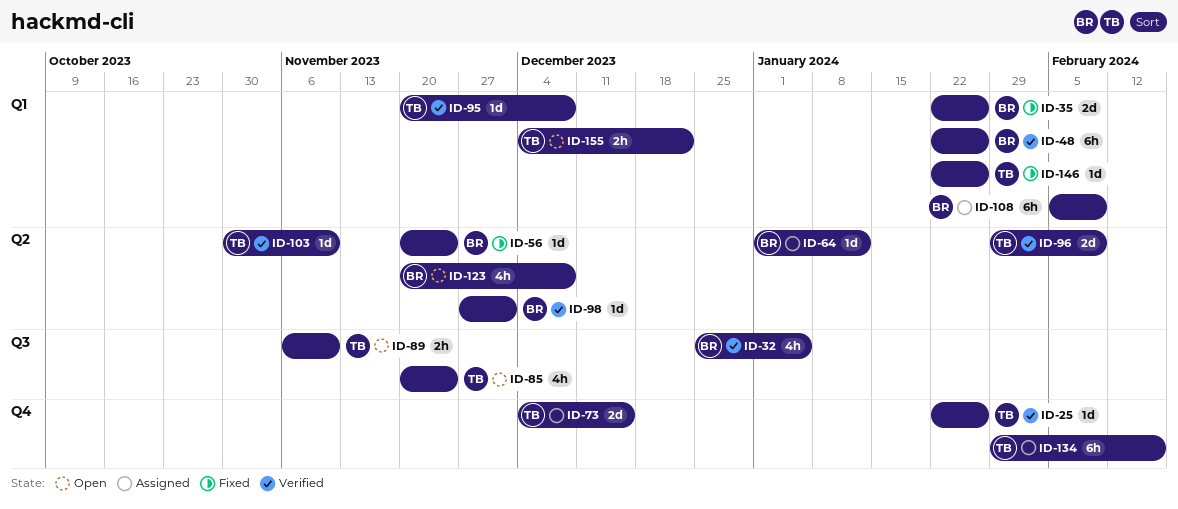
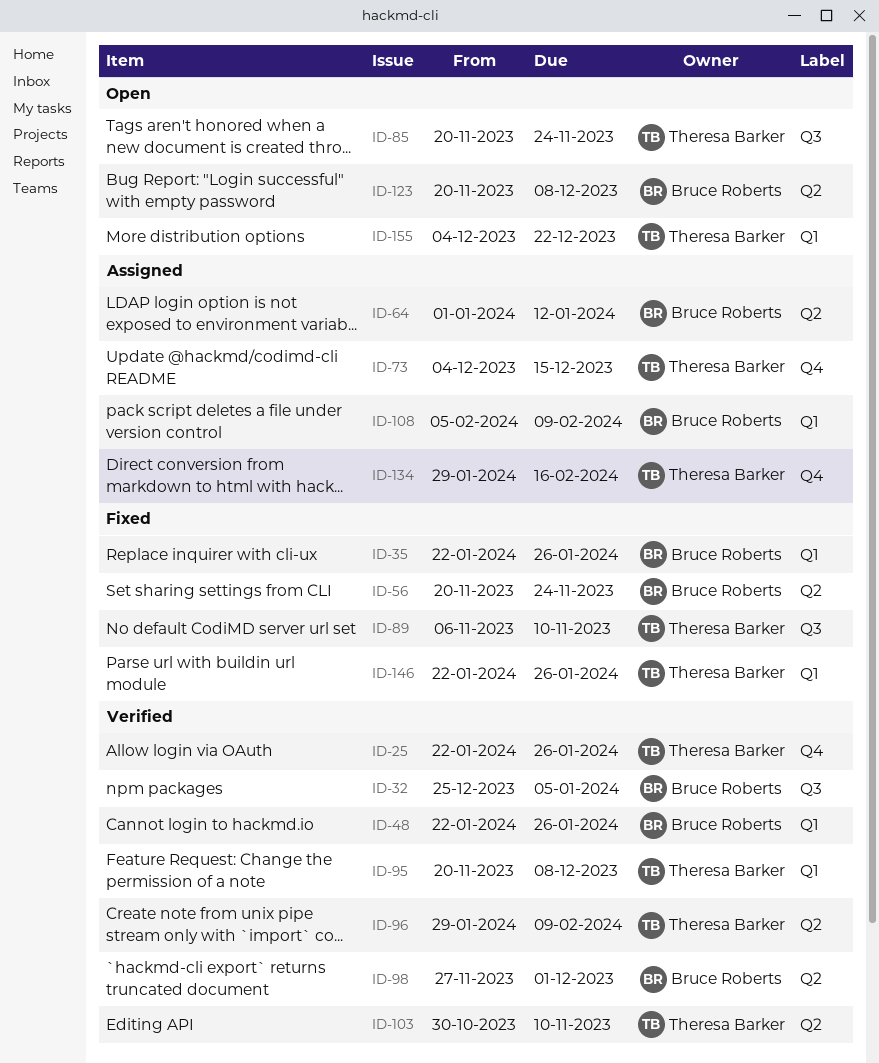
ID-89, status: Open -> Fixed

